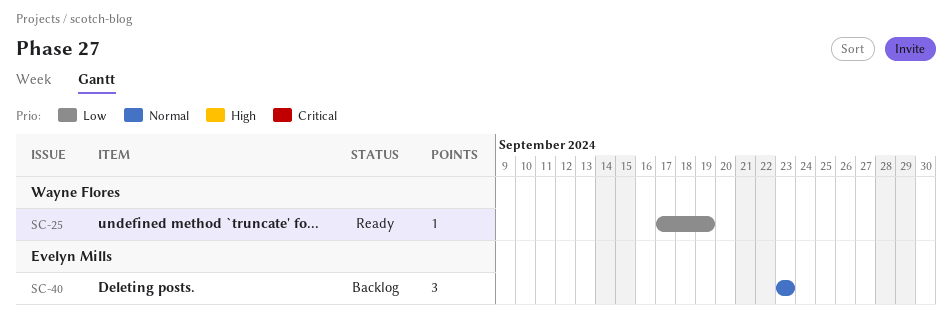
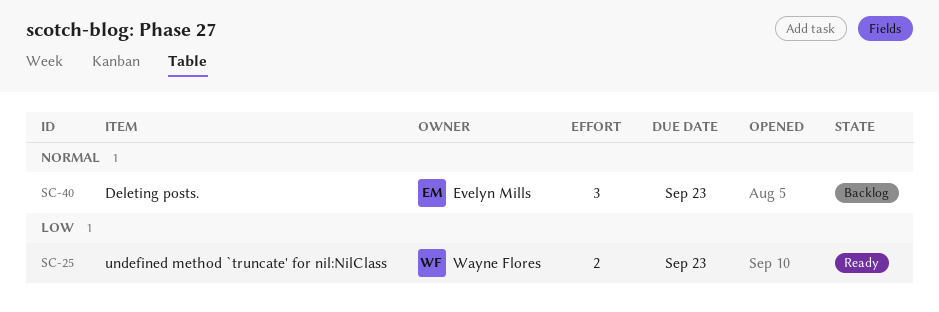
SC-25, estimate: 1 -> 2
SC-25, due: Sep 19 -> Sep 23

